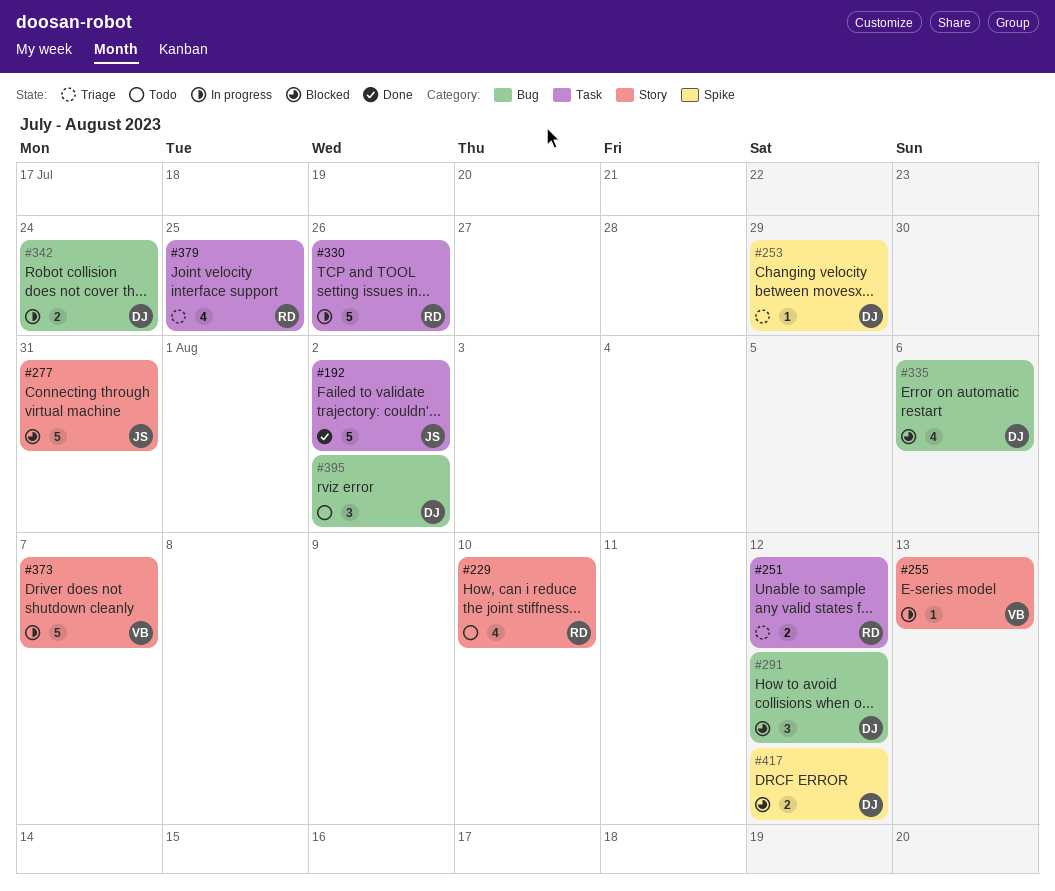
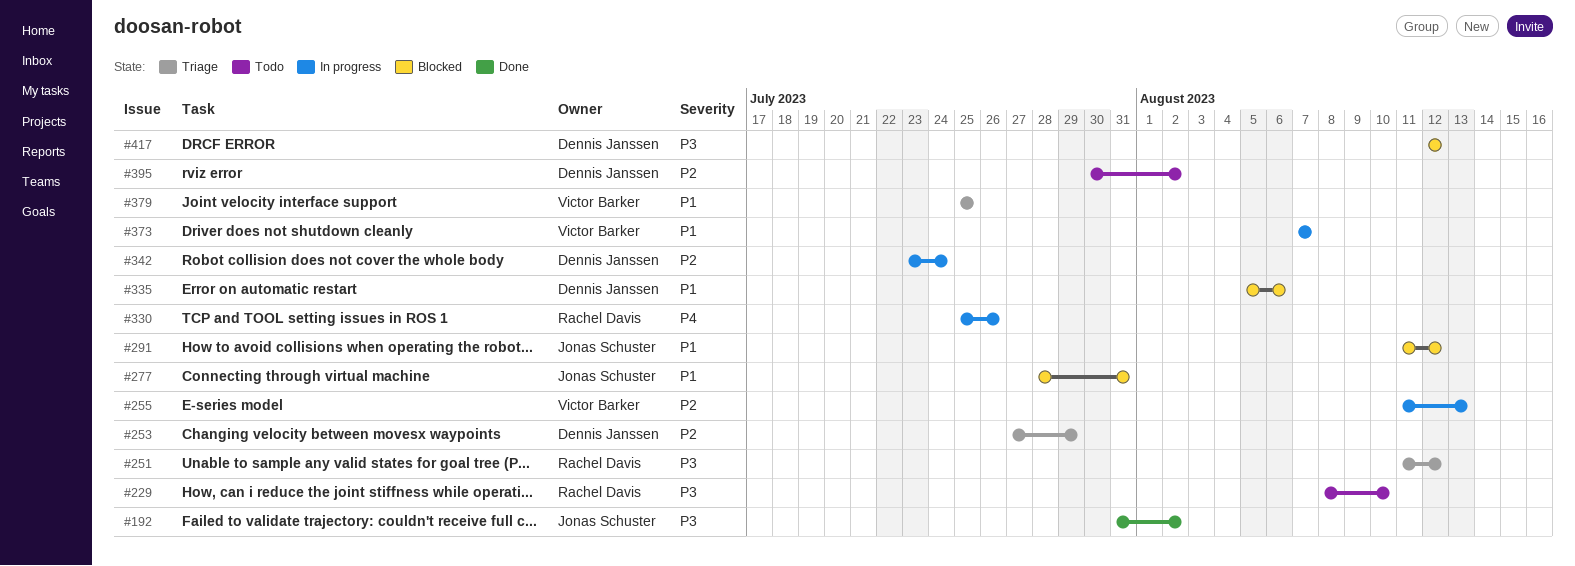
#291, owner: Dennis Janssen -> Jonas Schuster
#379, owner: Rachel Davis -> Victor Barker

